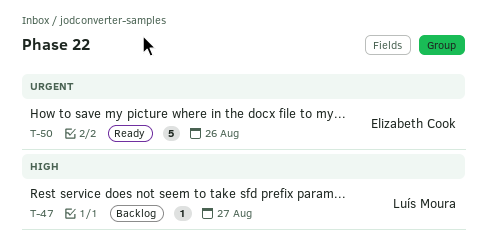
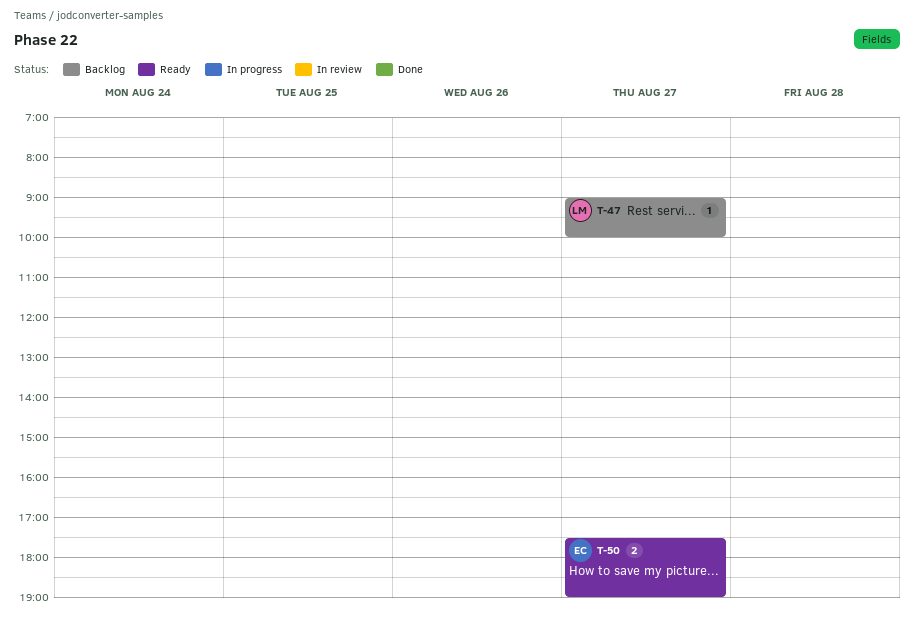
T-50, estimate: 5 -> 2
T-50, day: Aug 26 -> Aug 27

